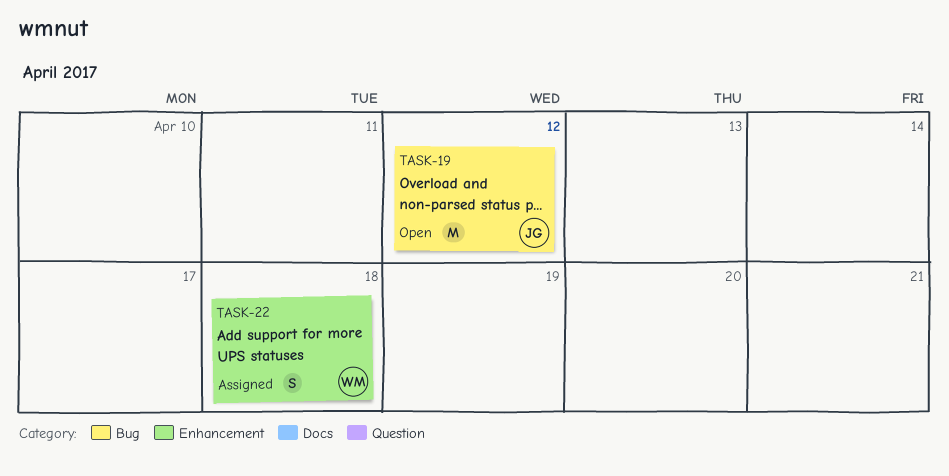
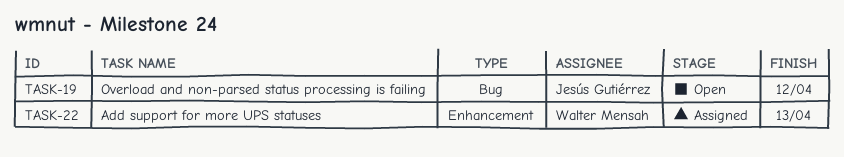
TASK-22, due: Apr 18 -> Apr 13

